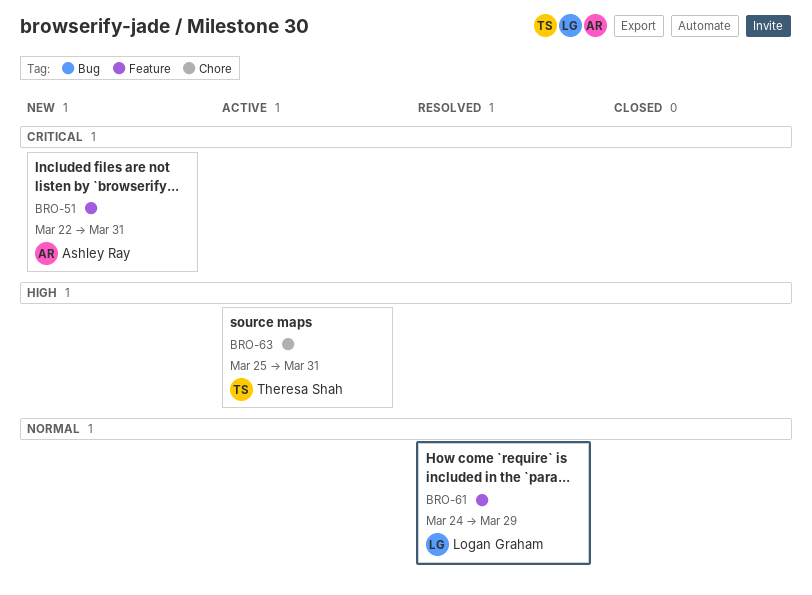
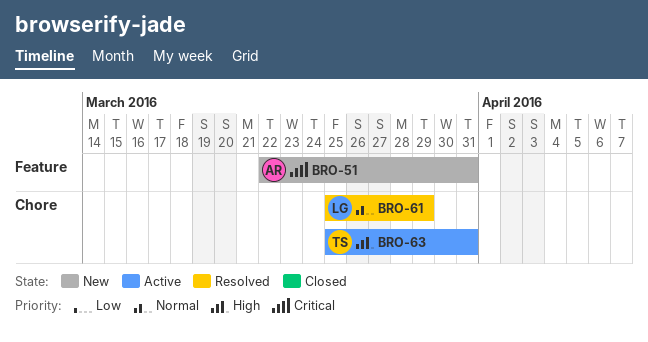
BRO-61, label: Feature -> Chore
BRO-61, start: Mar 24 -> Mar 25

